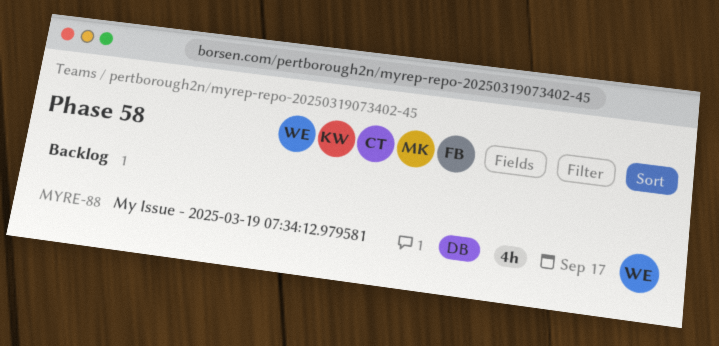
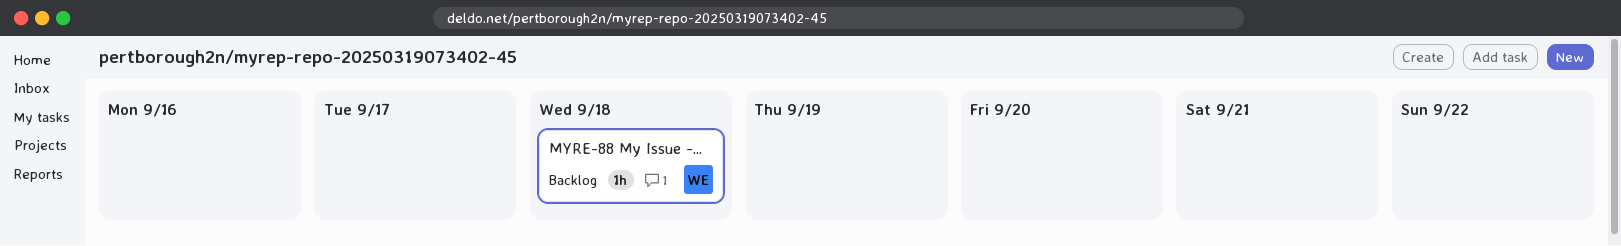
MYRE-88, estimate: 4h -> 1h
MYRE-88, due: Sep 17 -> Sep 18

